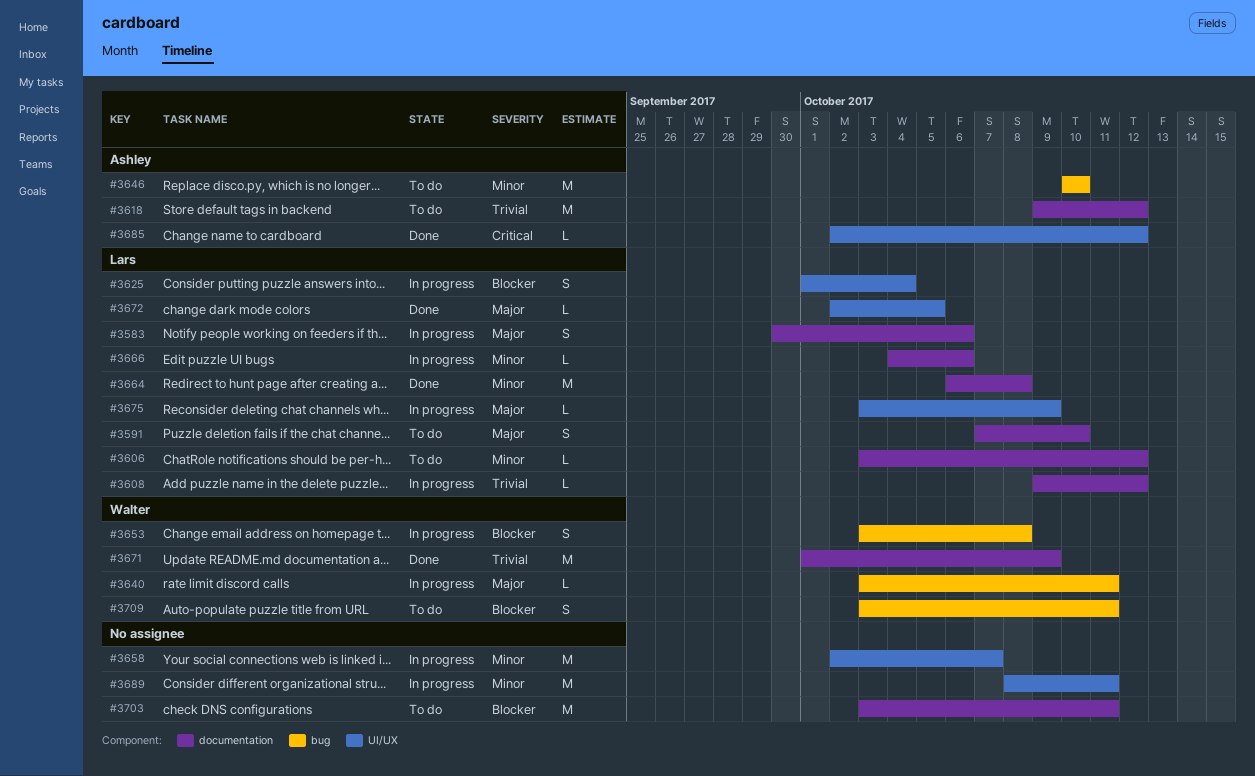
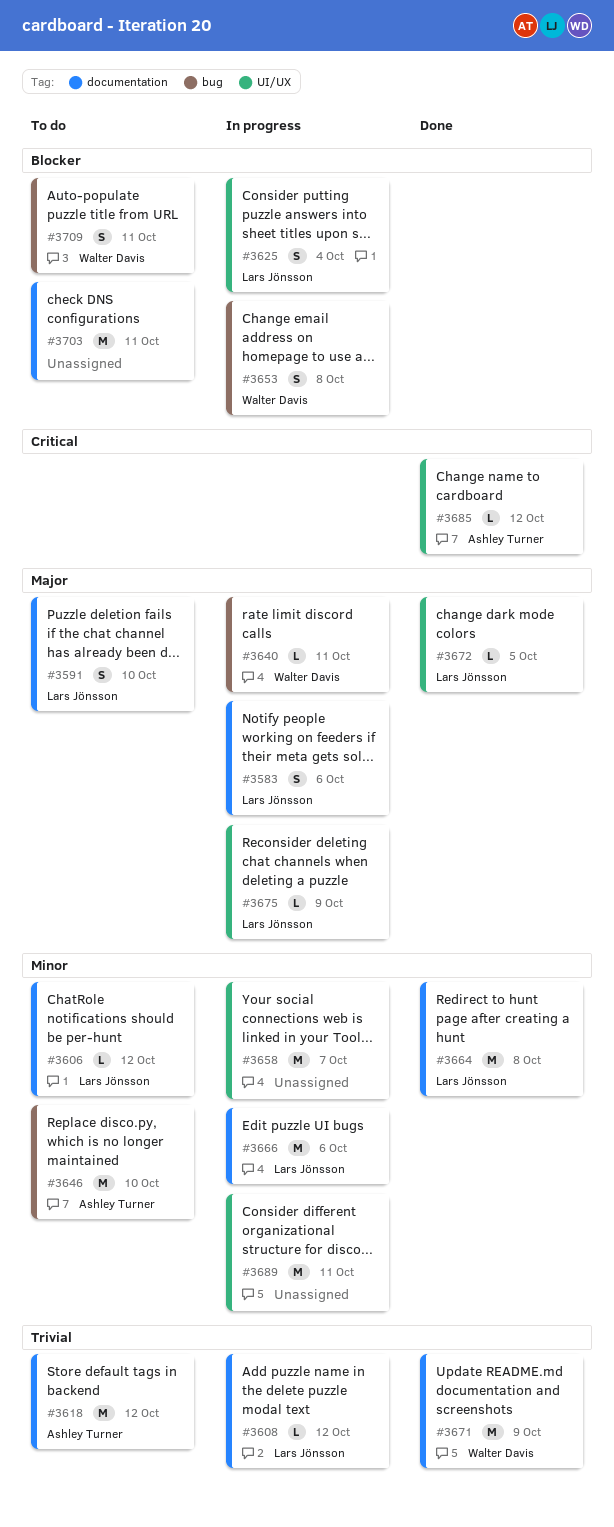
#3666, estimate: L -> M

